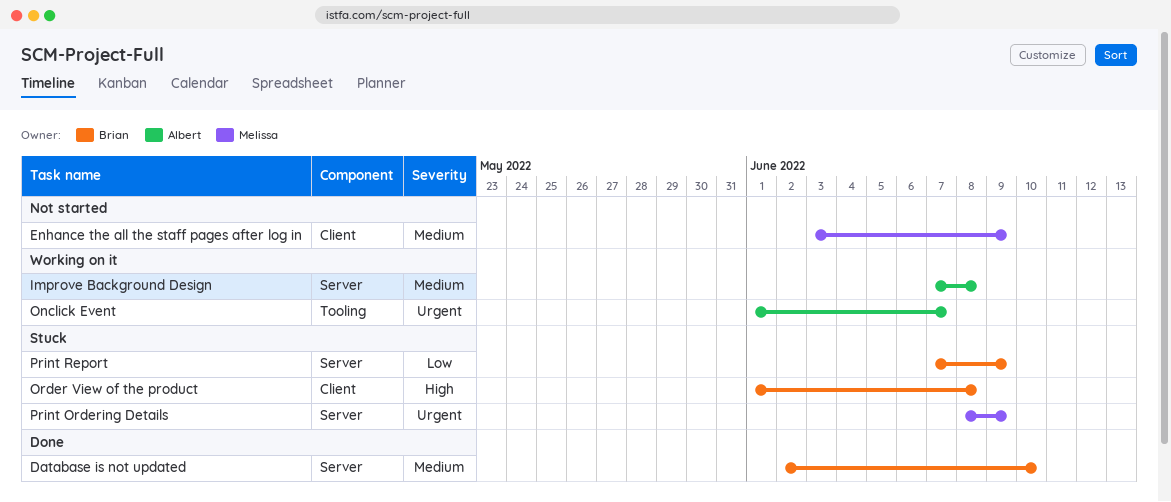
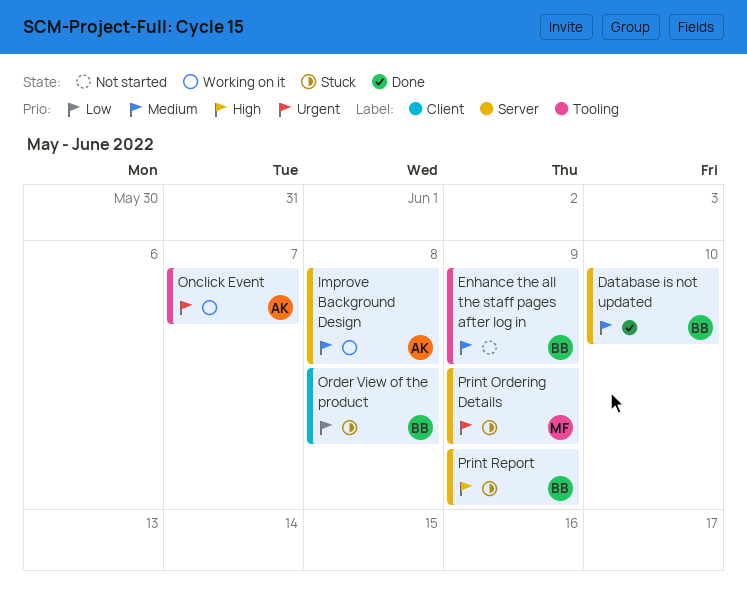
Enhance the all the staff pages after log in, owner: Melissa -> Brian
Enhance the all the staff pages after log in, label: Client -> Tooling
Order View of the product, priority: High -> Low
Print Report, priority: Low -> High

